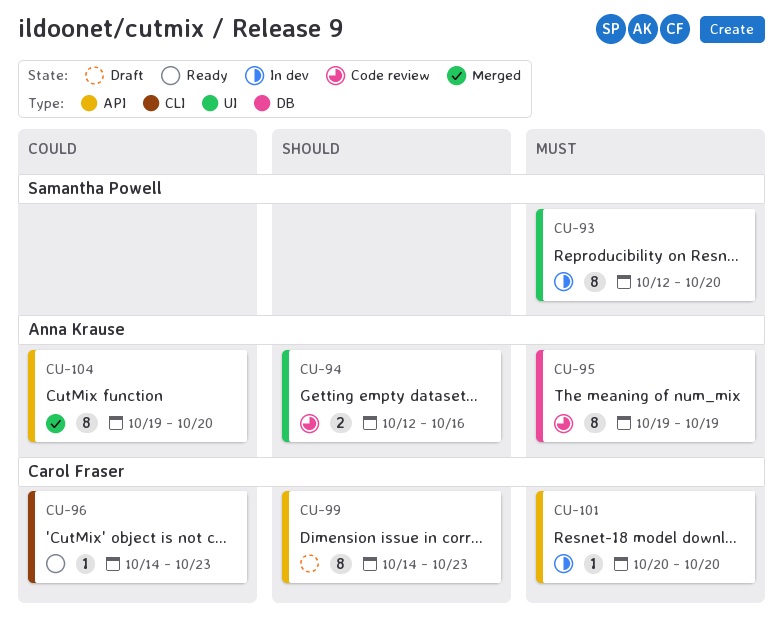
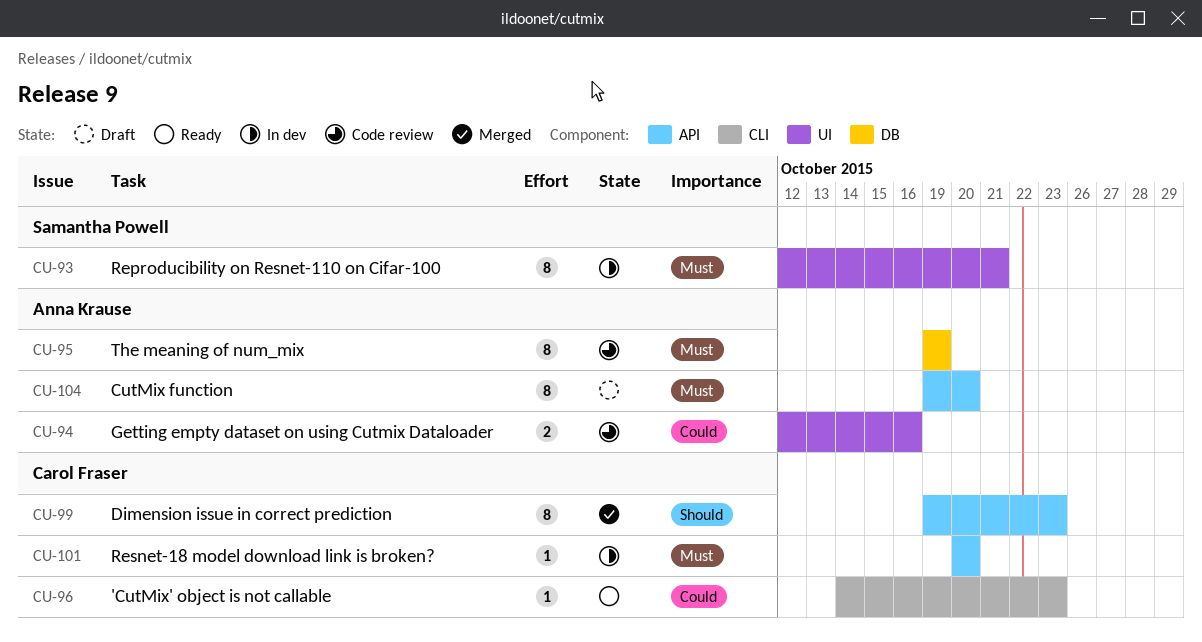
CU-93, due: Oct 20 -> Oct 21
CU-94, priority: Should -> Could
CU-99, status: Draft -> Merged
CU-99, start: Oct 14 -> Oct 19
CU-104, status: Merged -> Draft
CU-104, priority: Could -> Must

